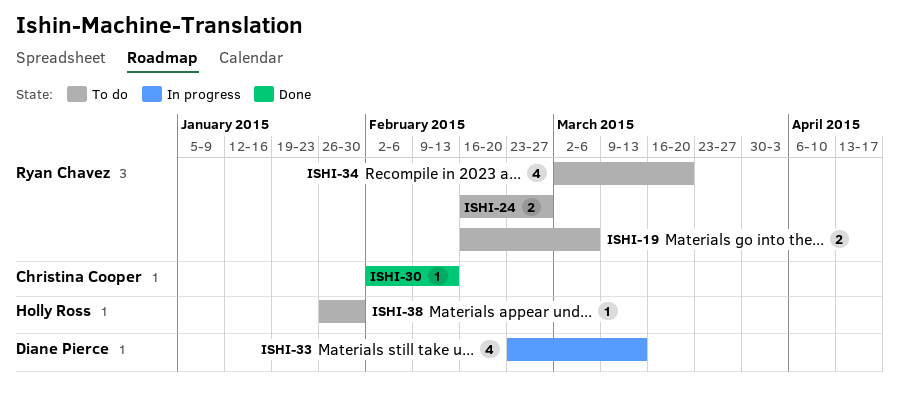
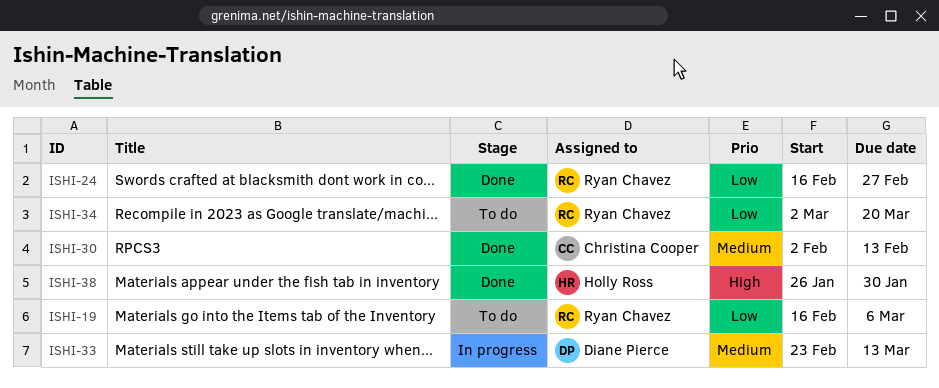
ISHI-24, status: To do -> Done
ISHI-38, status: To do -> Done

